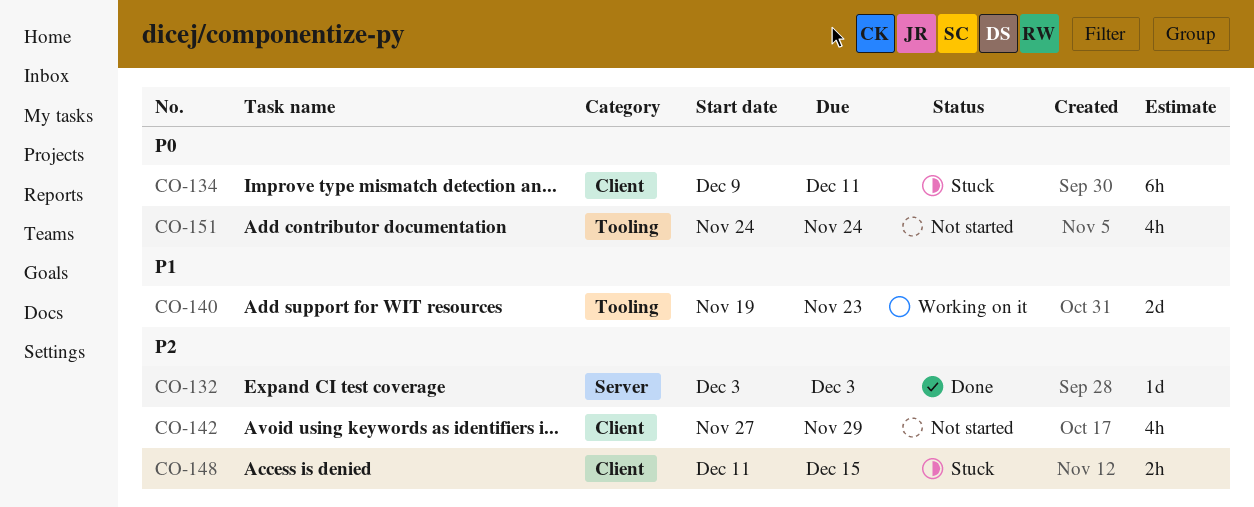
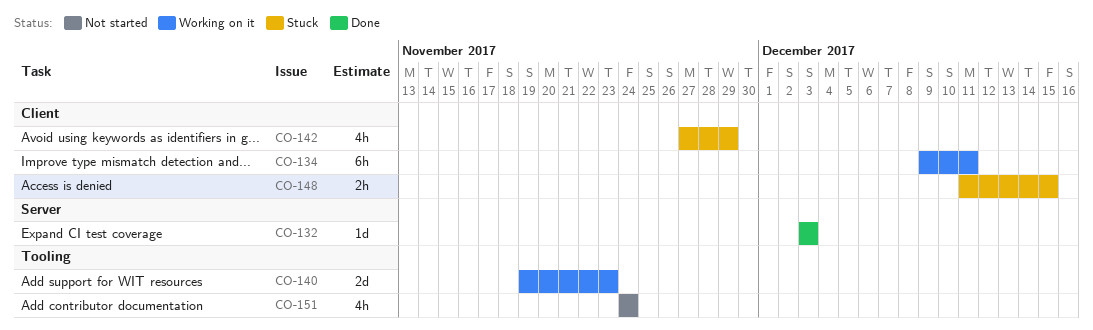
CO-134, status: Stuck -> Working on it
CO-142, status: Not started -> Stuck

